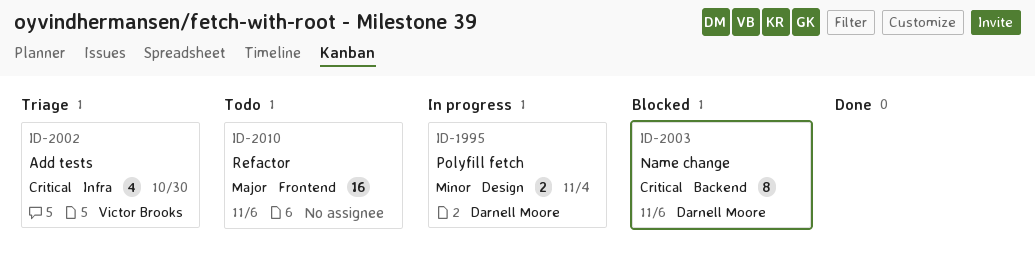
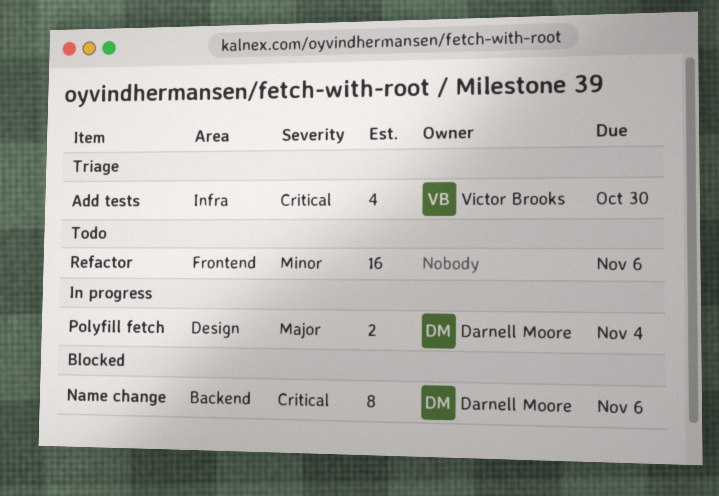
Polyfill fetch, priority: Minor -> Major
Refactor, priority: Major -> Minor

